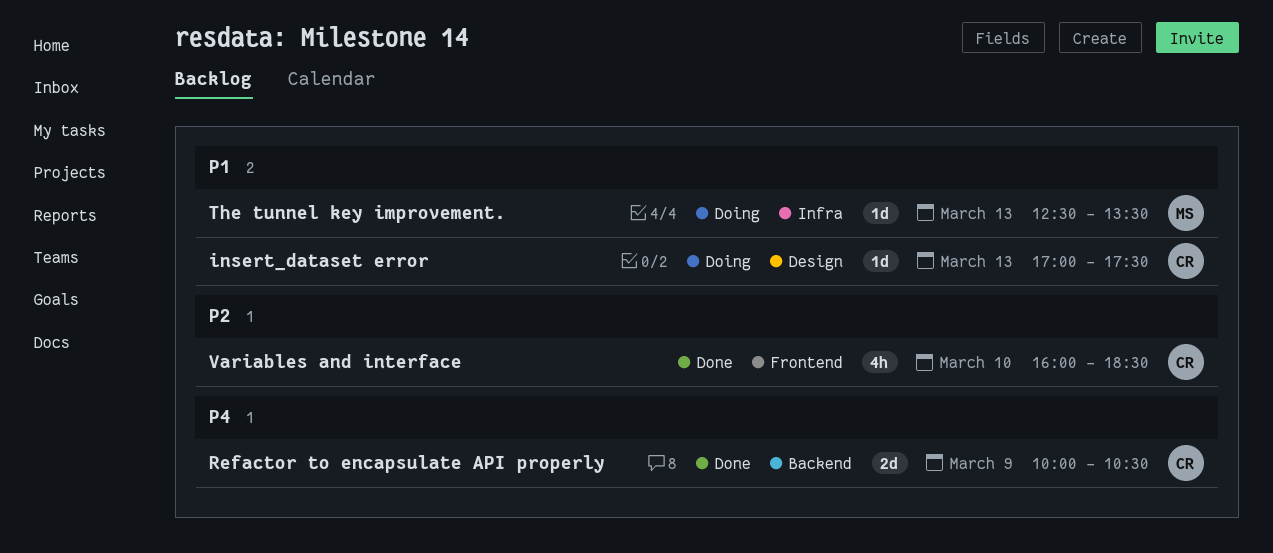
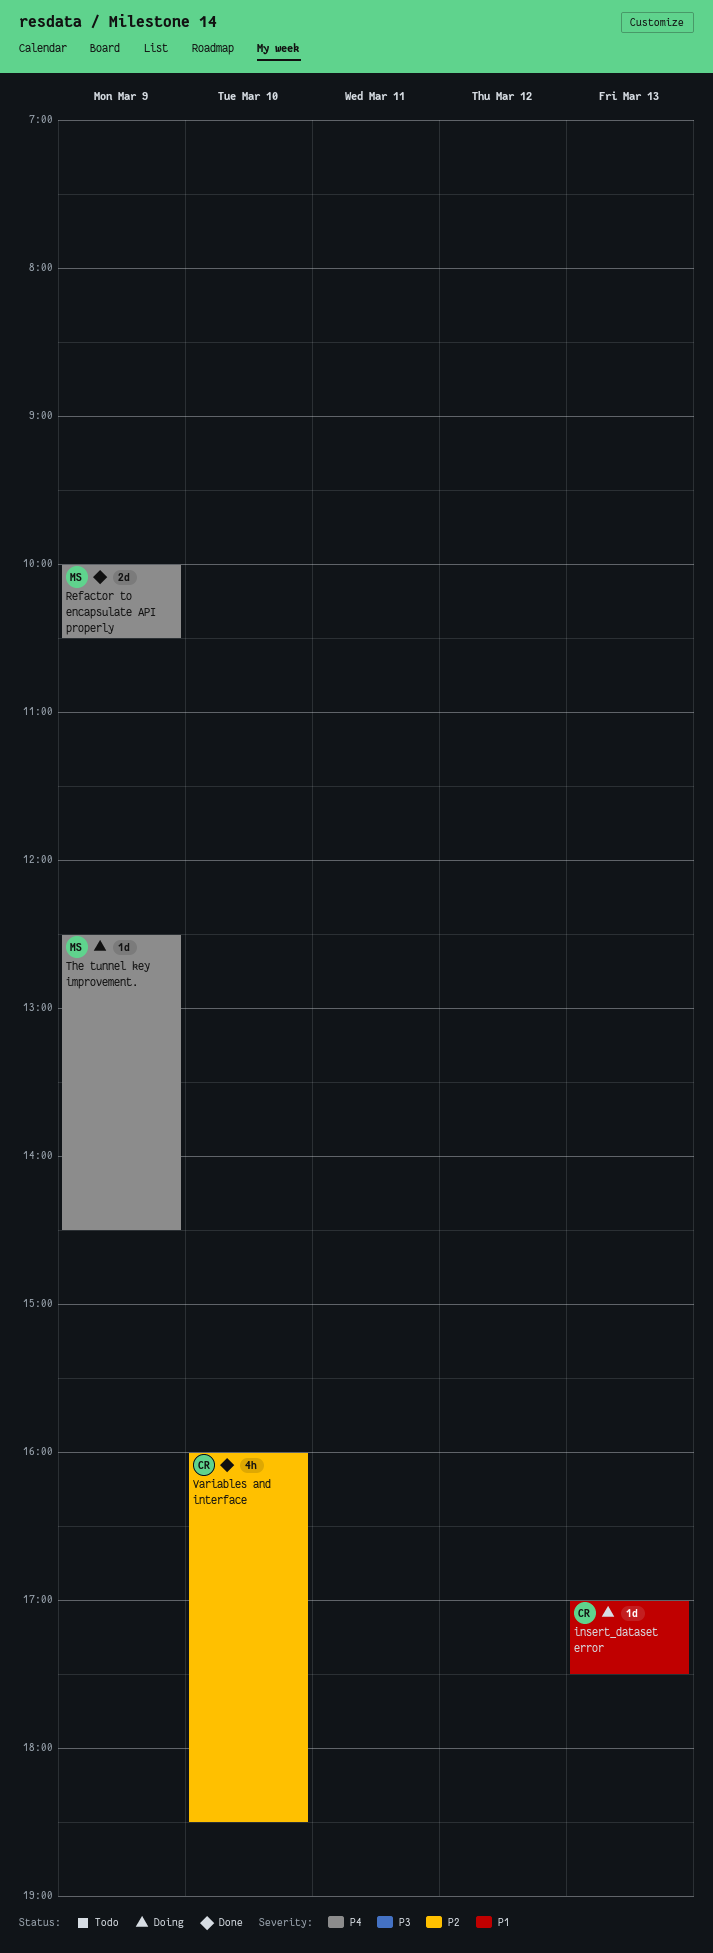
Refactor to encapsulate API properly, owner: CR -> MS
The tunnel key improvement., priority: P1 -> P4
The tunnel key improvement., day: Mar 13 -> Mar 9
The tunnel key improvement., ends: 13:30 -> 14:30

